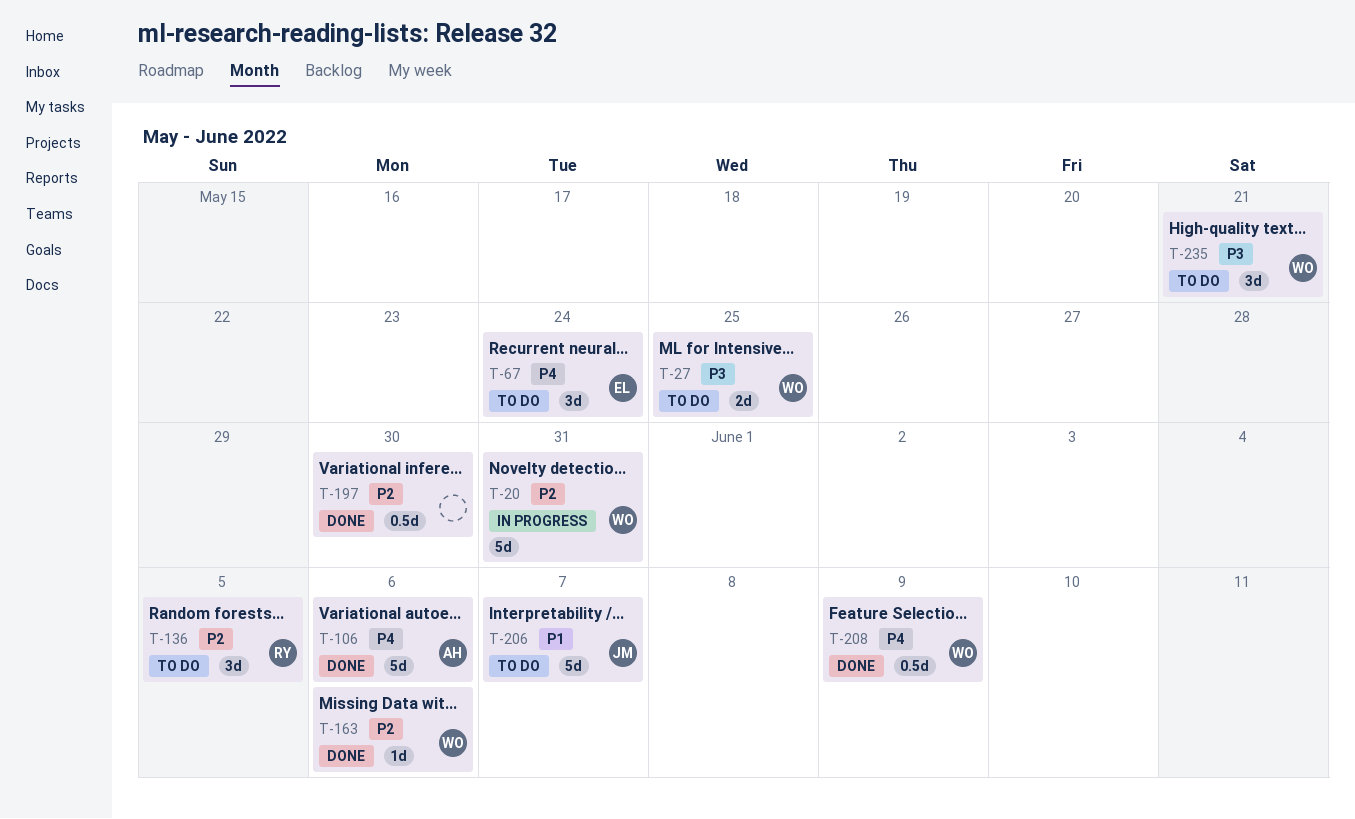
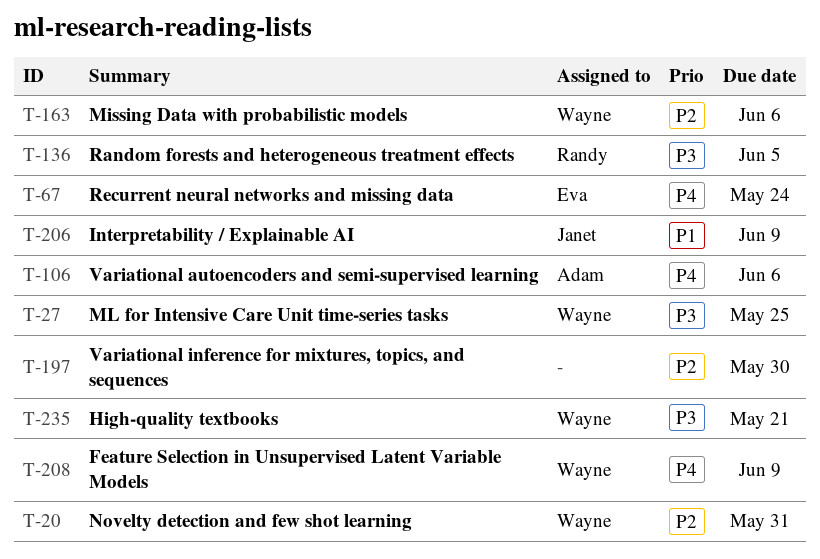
T-136, priority: P2 -> P3
T-206, due: Jun 7 -> Jun 9

